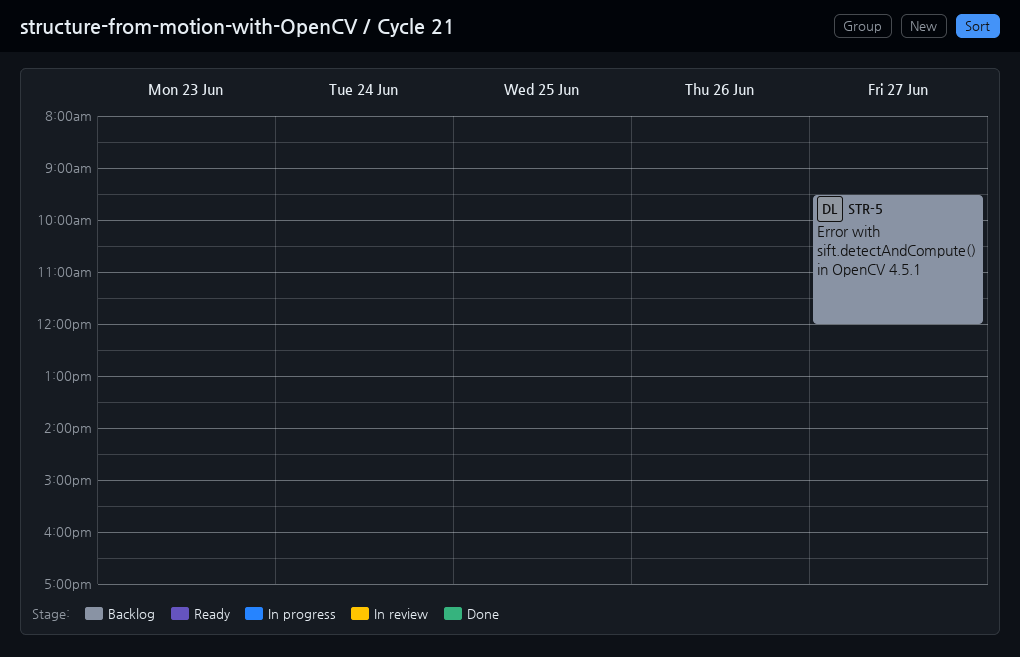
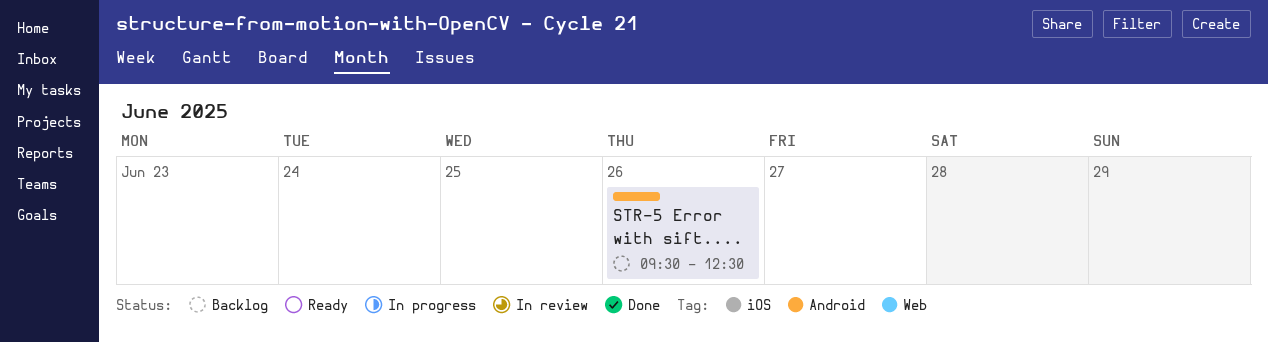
STR-5, day: Jun 27 -> Jun 26
STR-5, ends: 12:00 -> 12:30

